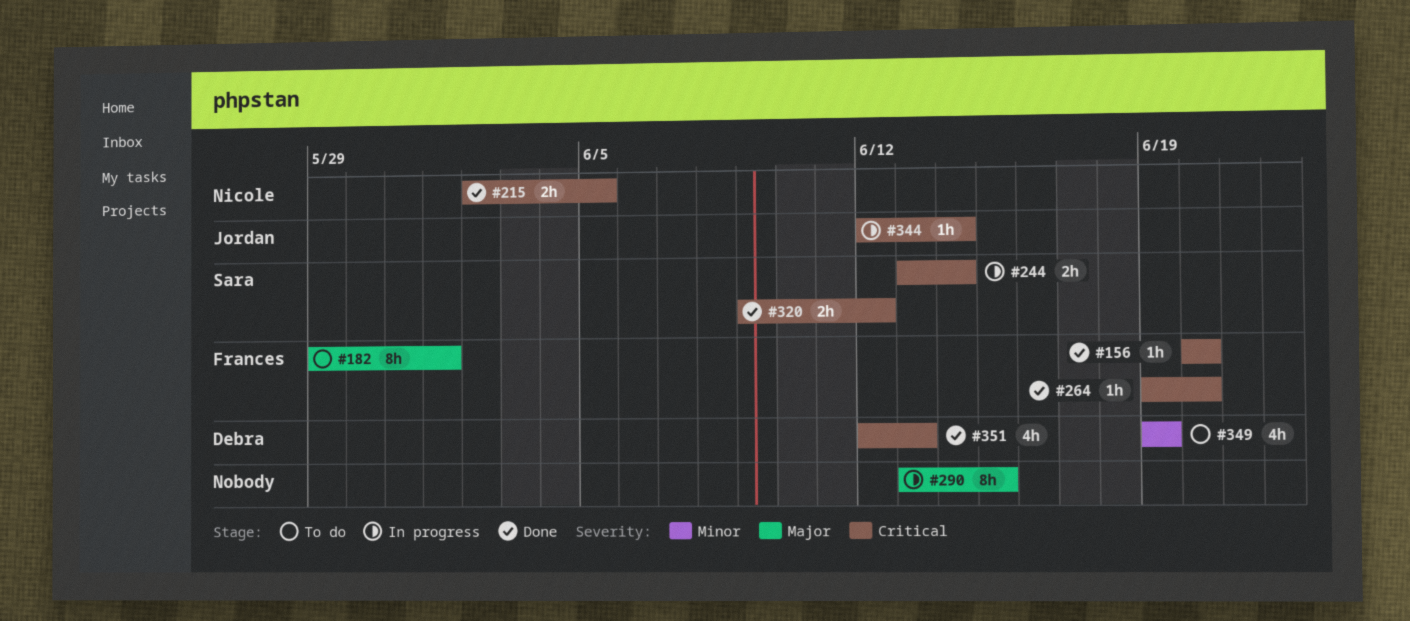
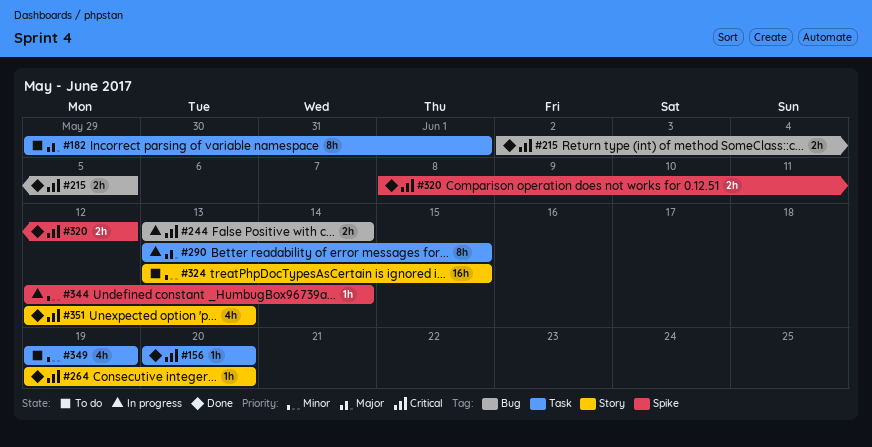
#320, start: Jun 9 -> Jun 8
#324: none -> present
#344, priority: Critical -> Minor

